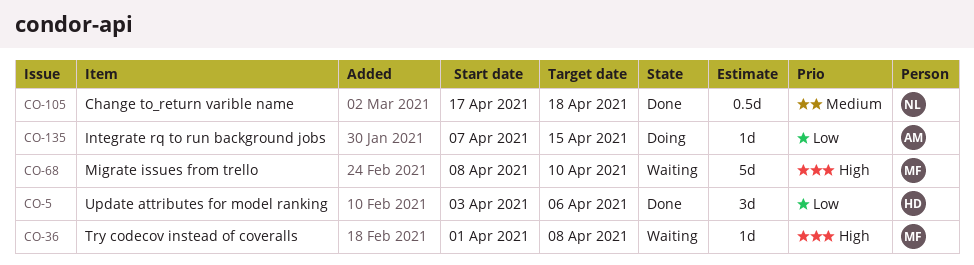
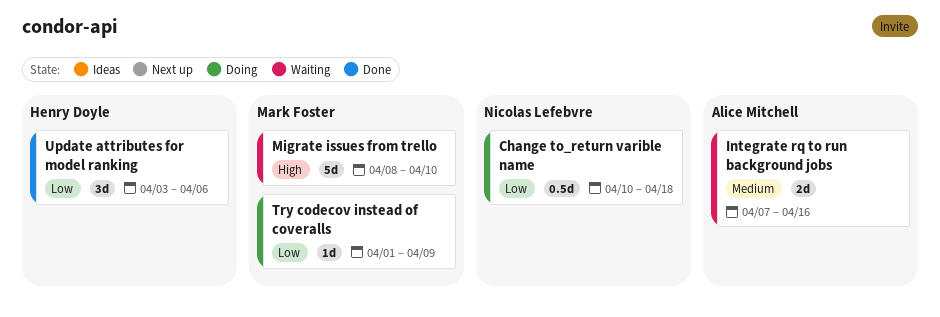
Change to_return varible name, status: Done -> Doing
Change to_return varible name, priority: Medium -> Low
Change to_return varible name, start: Apr 17 -> Apr 10
Integrate rq to run background jobs, status: Doing -> Waiting
Integrate rq to run background jobs, priority: Low -> Medium
Integrate rq to run background jobs, estimate: 1d -> 2d
Integrate rq to run background jobs, due: Apr 15 -> Apr 16
Try codecov instead of coveralls, status: Waiting -> Doing
Try codecov instead of coveralls, priority: High -> Low
Try codecov instead of coveralls, due: Apr 8 -> Apr 9

